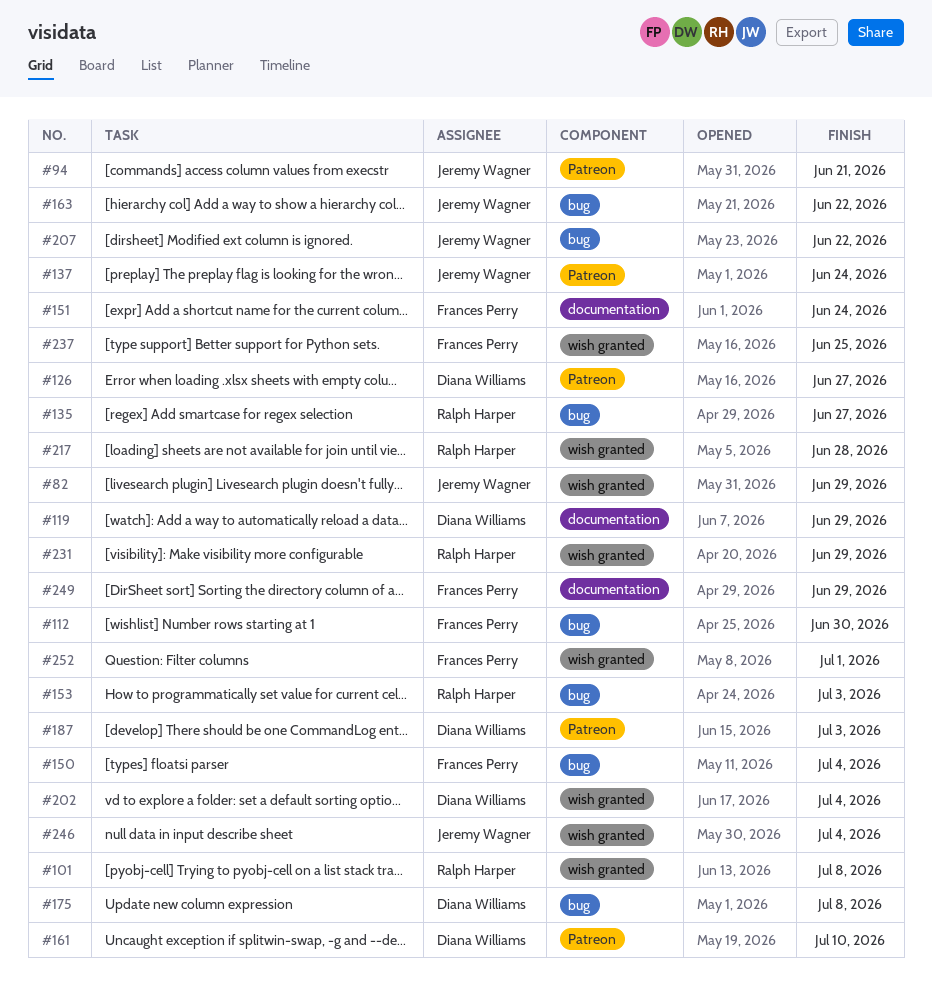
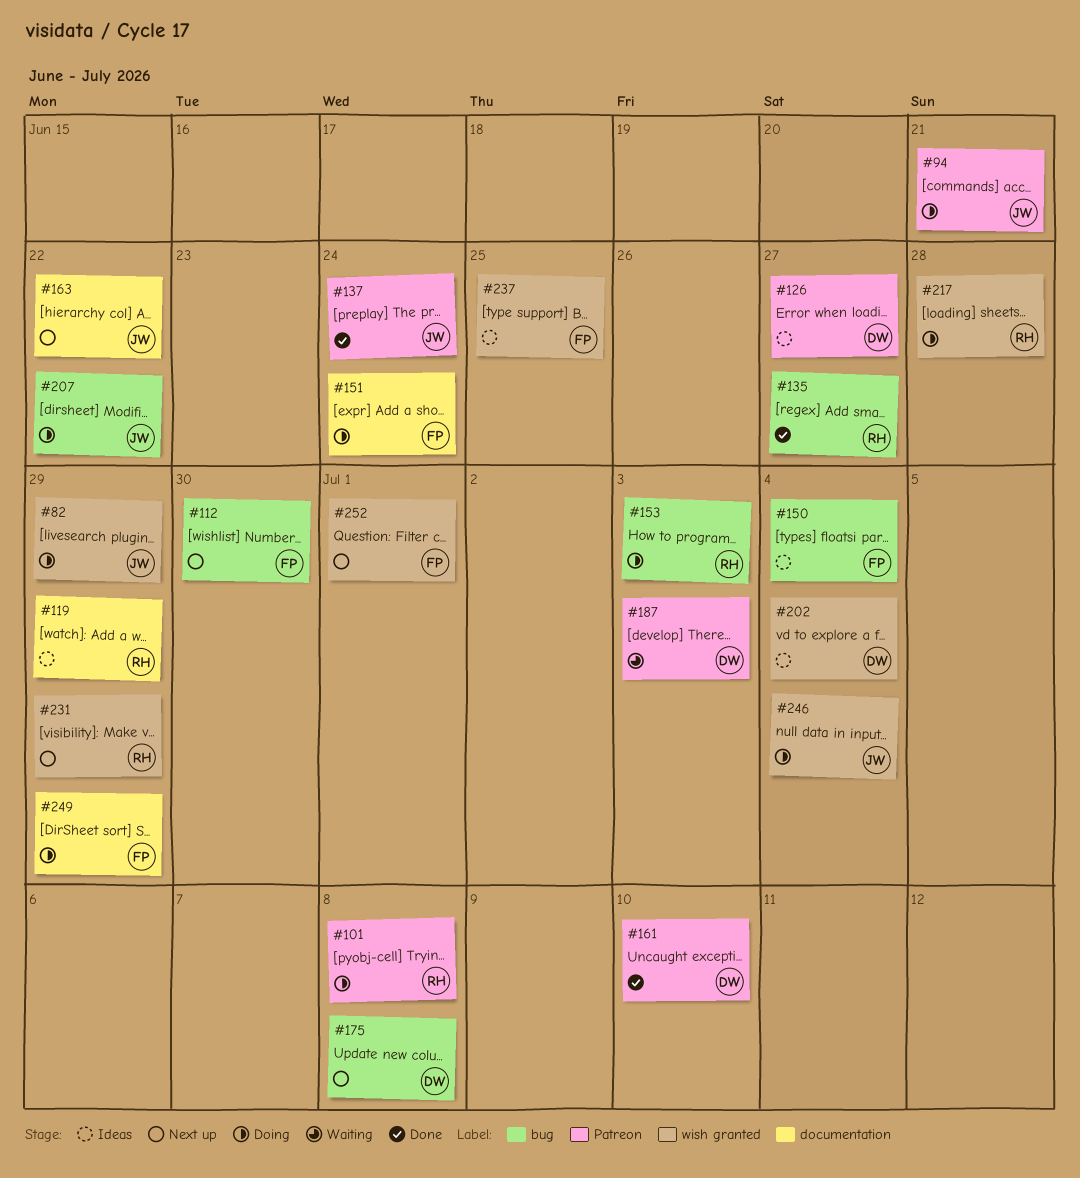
#101, label: wish granted -> Patreon
#119, owner: Diana Williams -> Ralph Harper
#163, label: bug -> documentation

